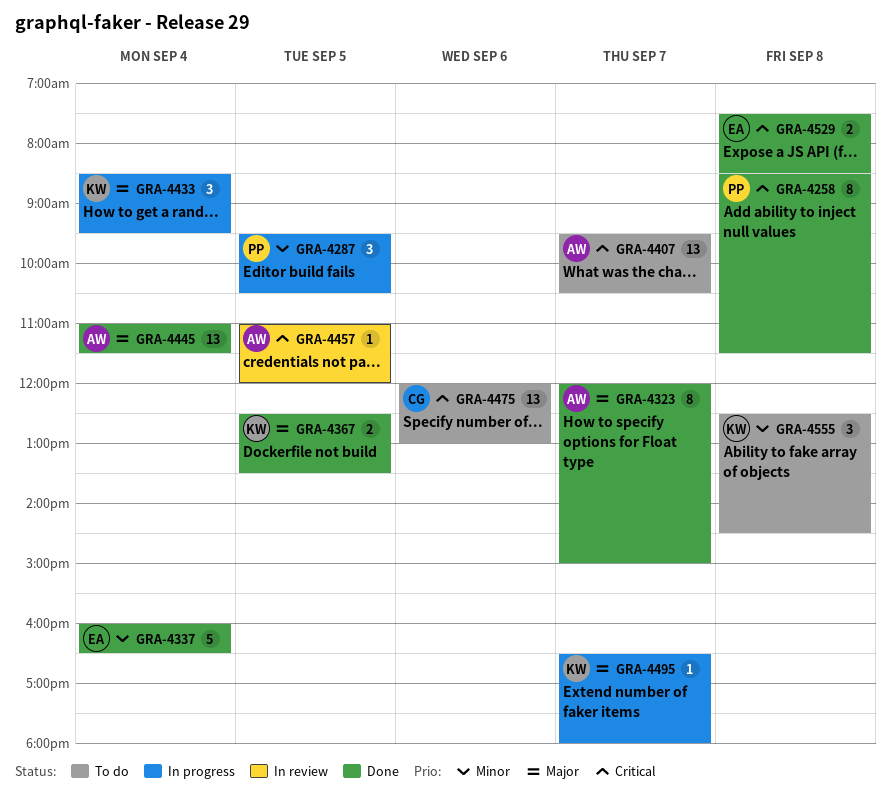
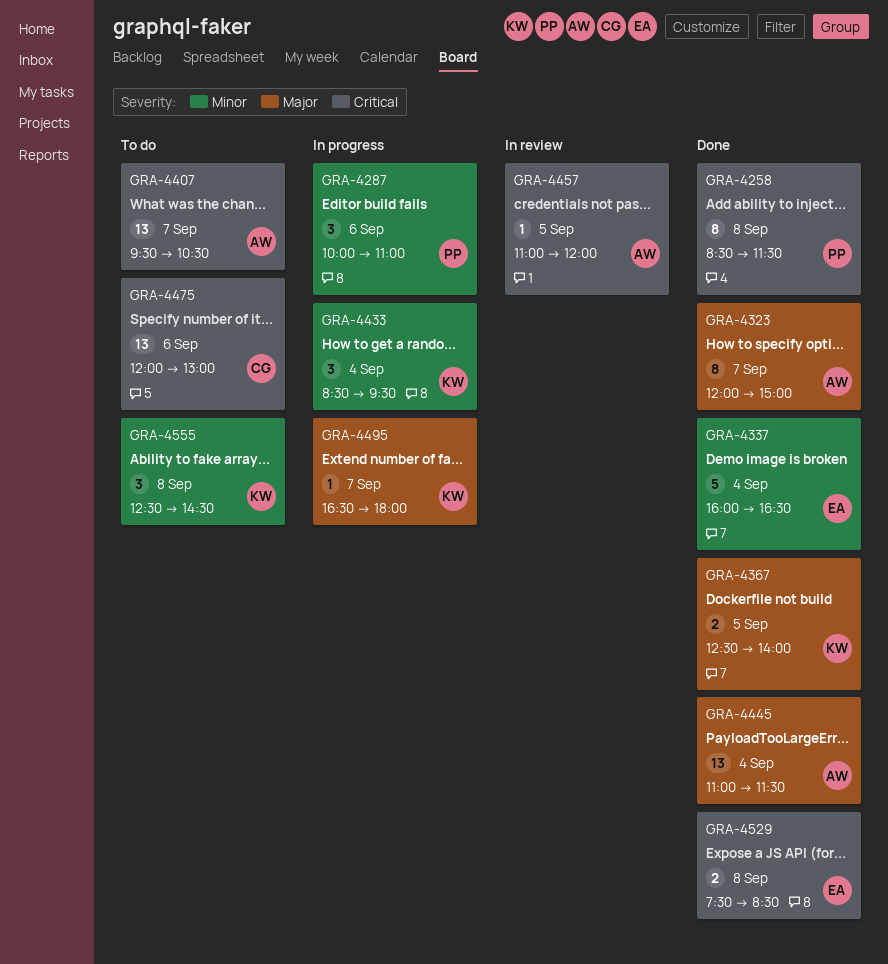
GRA-4287, day: Sep 5 -> Sep 6
GRA-4287, begins: 09:30 -> 10:00
GRA-4287, ends: 10:30 -> 11:00
GRA-4367, ends: 13:30 -> 14:00
GRA-4433, priority: Major -> Minor

